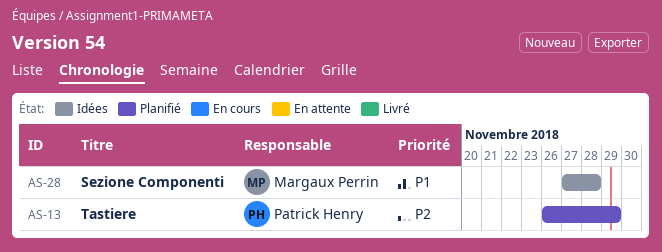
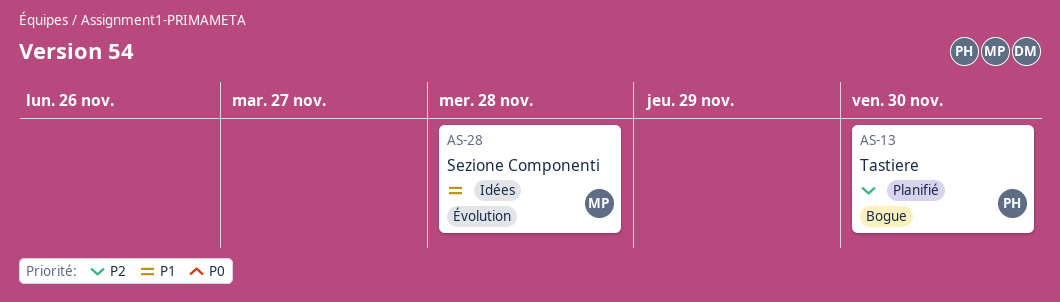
AS-13, due: Nov 29 -> Nov 30

